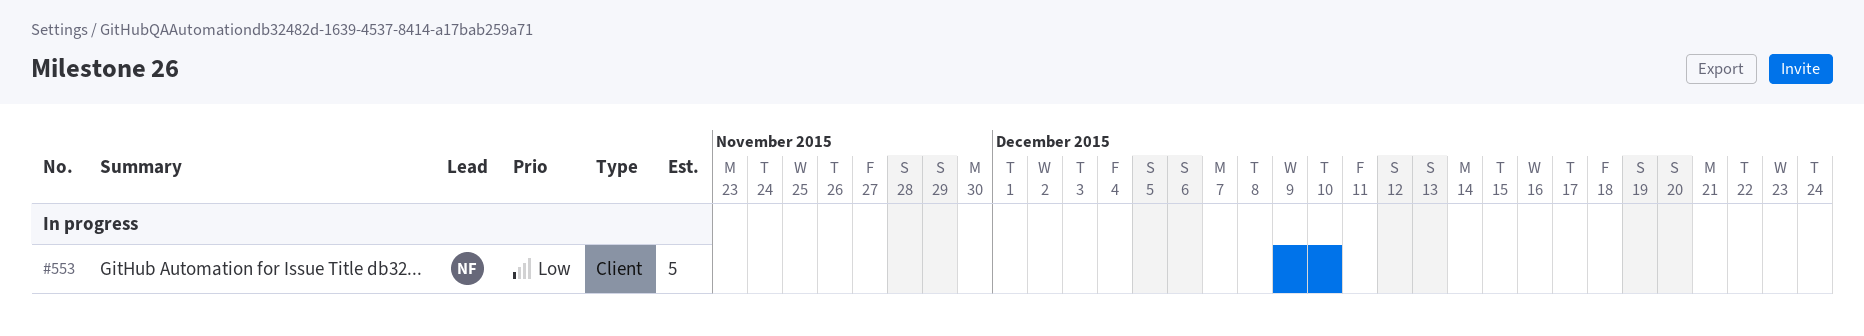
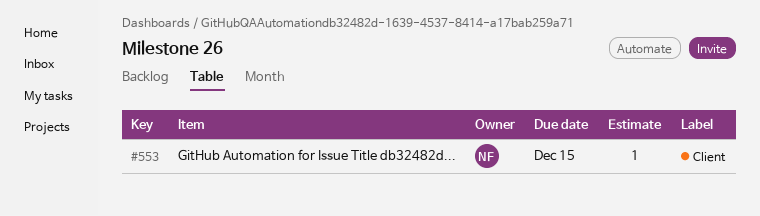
#553, estimate: 5 -> 1
#553, due: Dec 10 -> Dec 15

